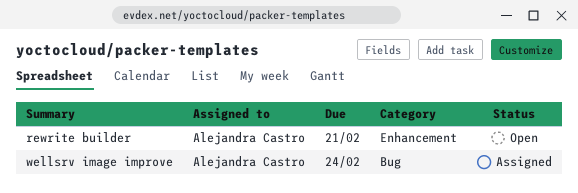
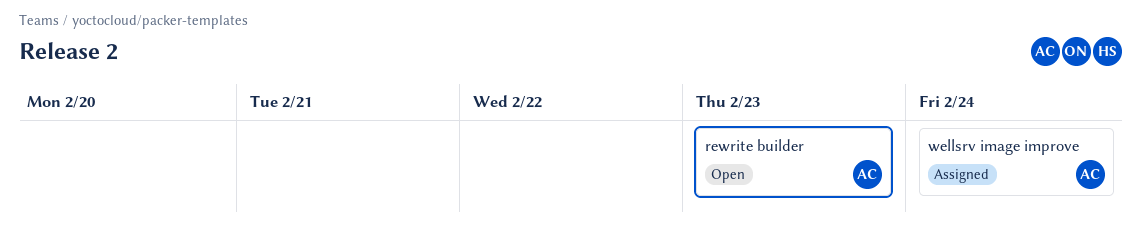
rewrite builder, due: Feb 21 -> Feb 23

